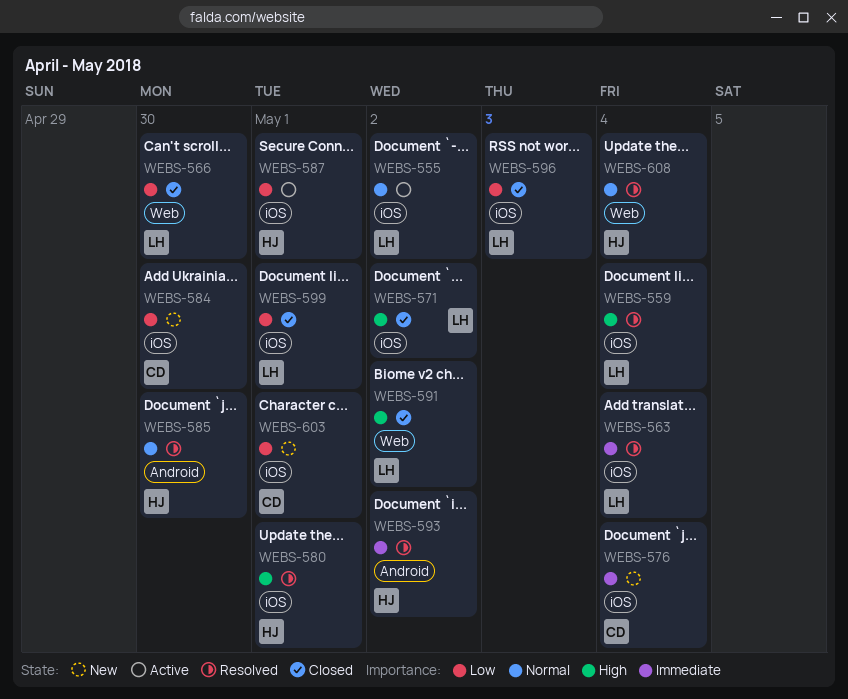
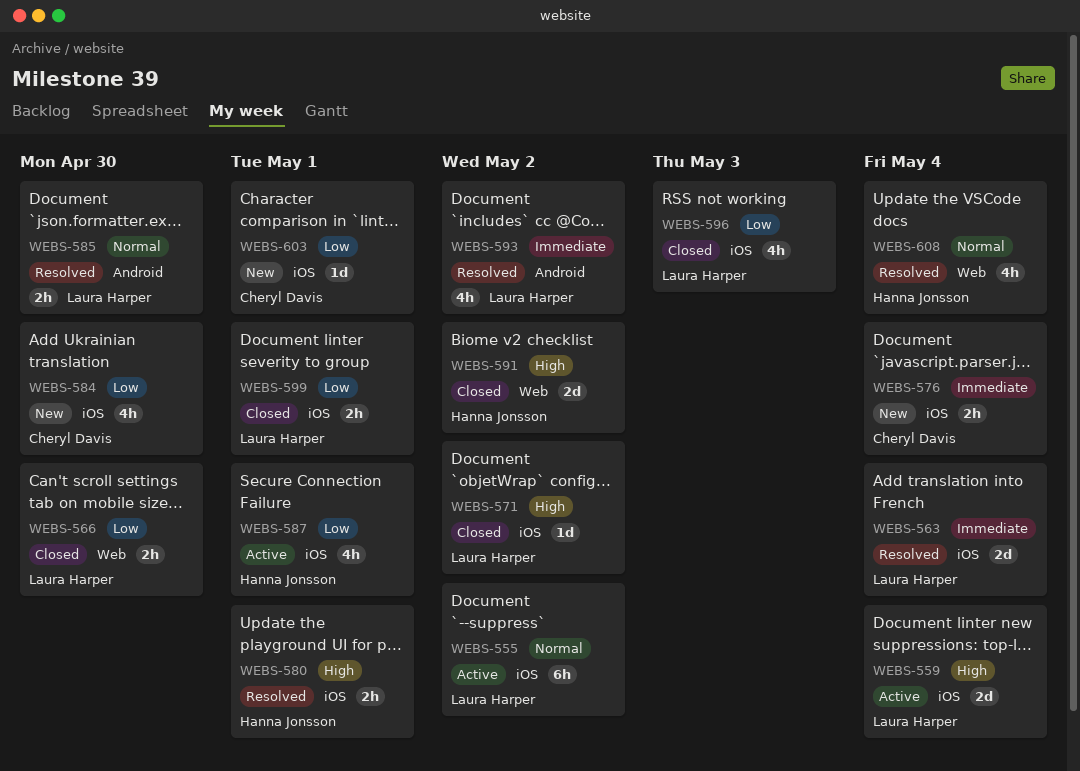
WEBS-559, status: Resolved -> Active
WEBS-585, owner: Hanna Jonsson -> Laura Harper
WEBS-591, owner: Laura Harper -> Hanna Jonsson
WEBS-593, owner: Hanna Jonsson -> Laura Harper

